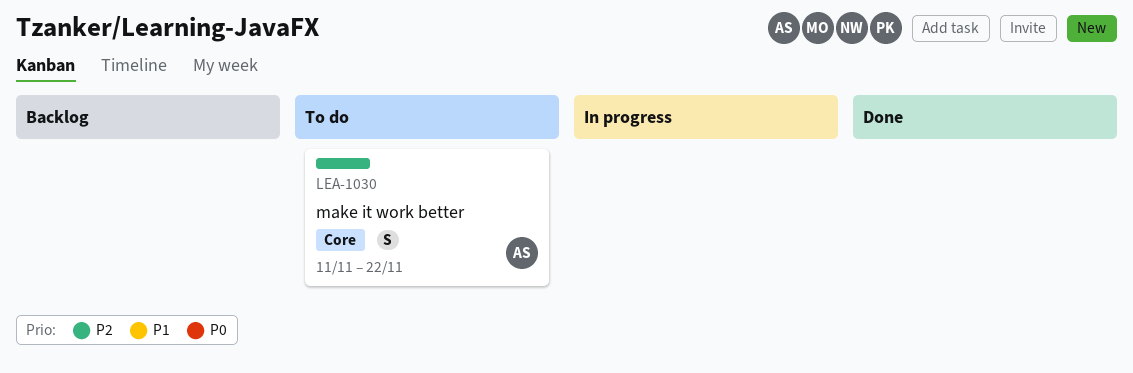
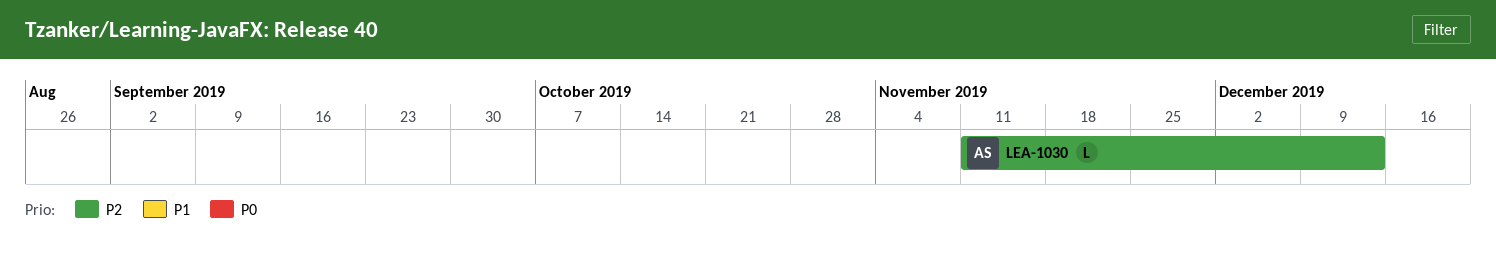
LEA-1030, estimate: S -> L
LEA-1030, due: Nov 22 -> Dec 13

